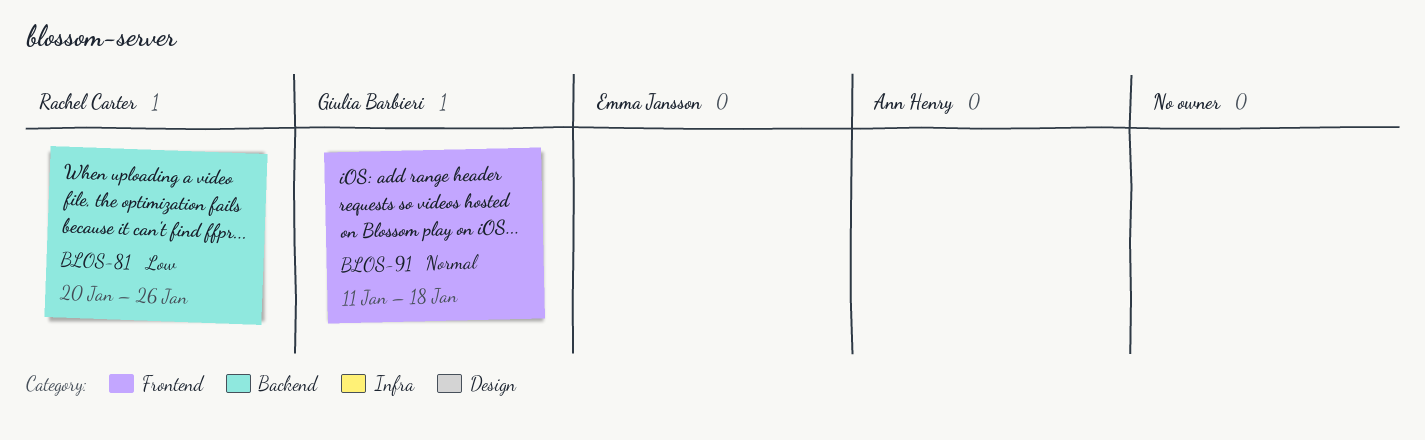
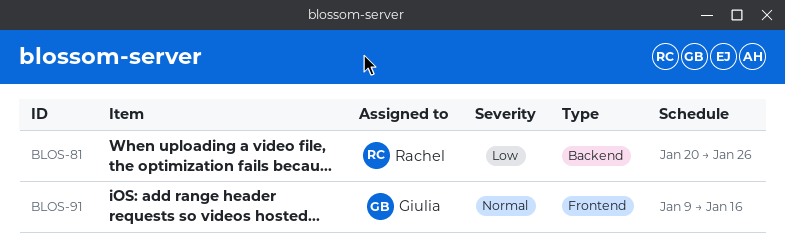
BLOS-91, start: Jan 11 -> Jan 9
BLOS-91, due: Jan 18 -> Jan 16

